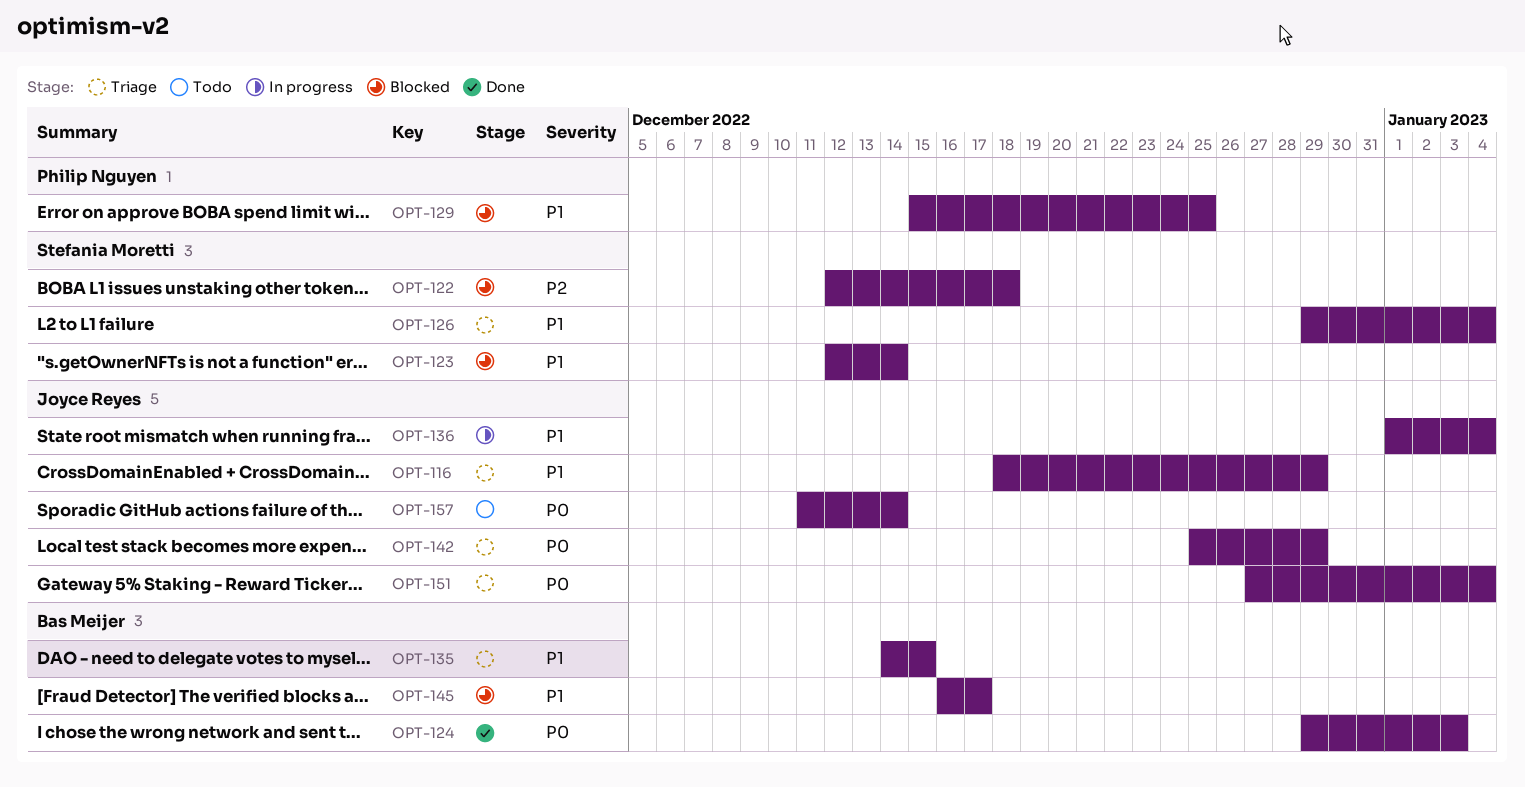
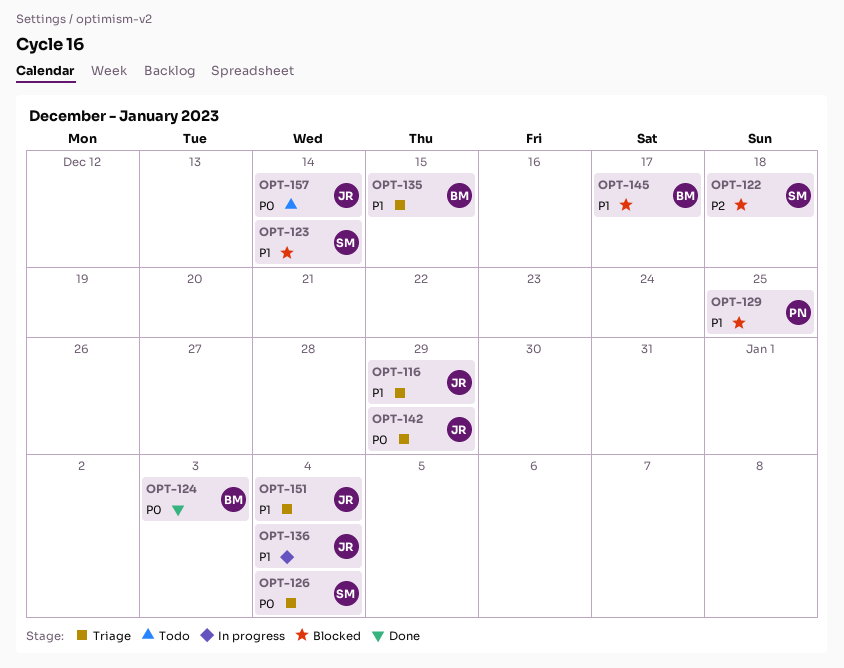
OPT-126, priority: P1 -> P0
OPT-151, priority: P0 -> P1

